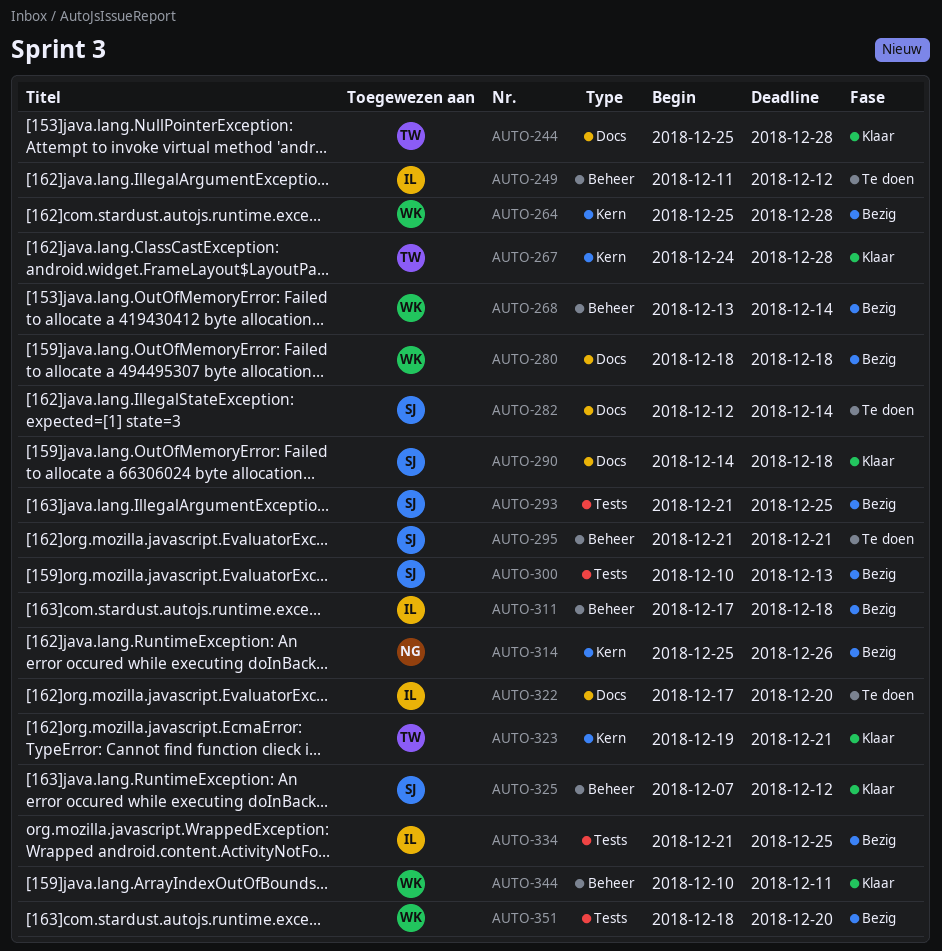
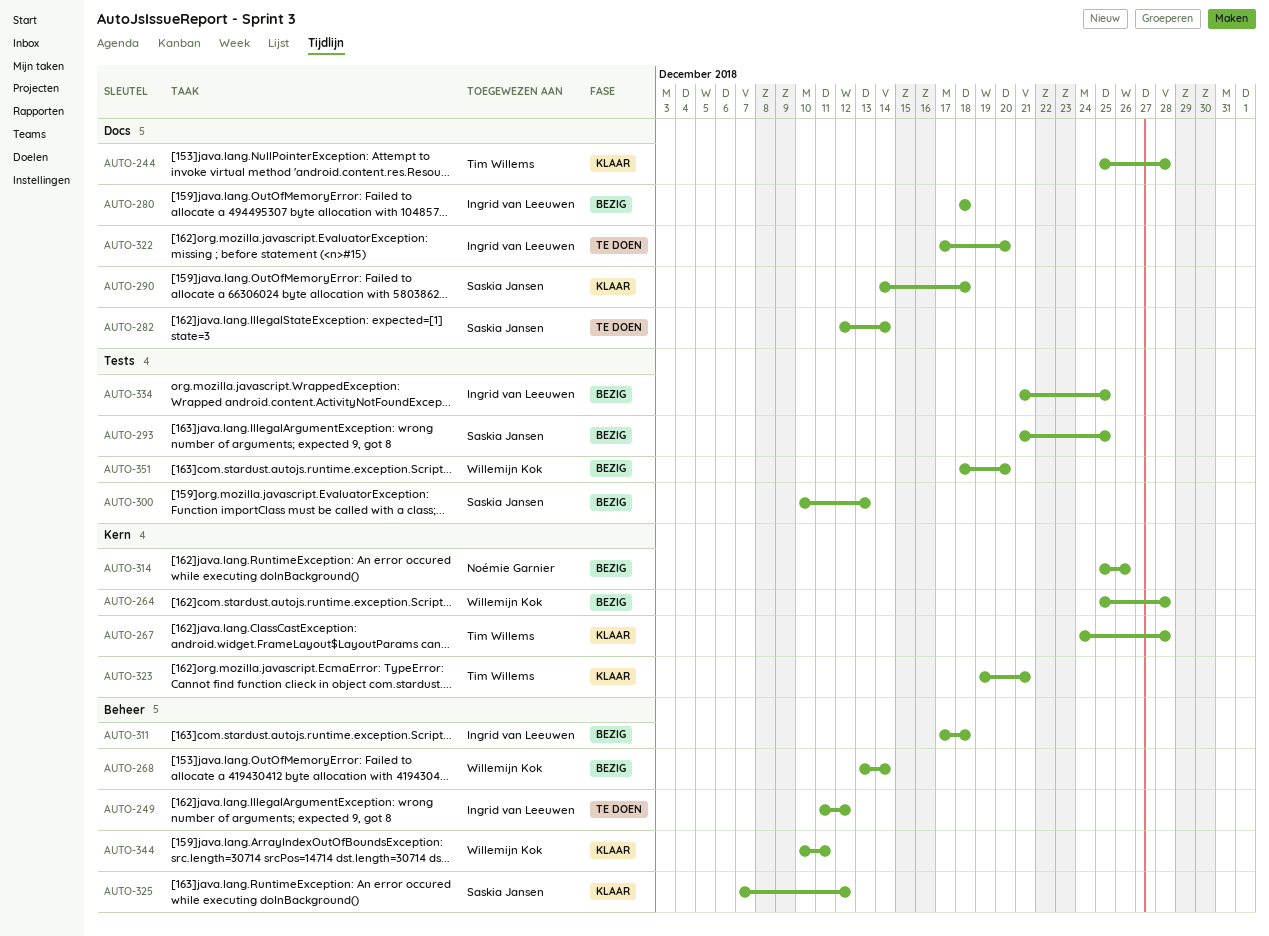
AUTO-280, owner: Willemijn Kok -> Ingrid van Leeuwen
AUTO-295: present -> none

